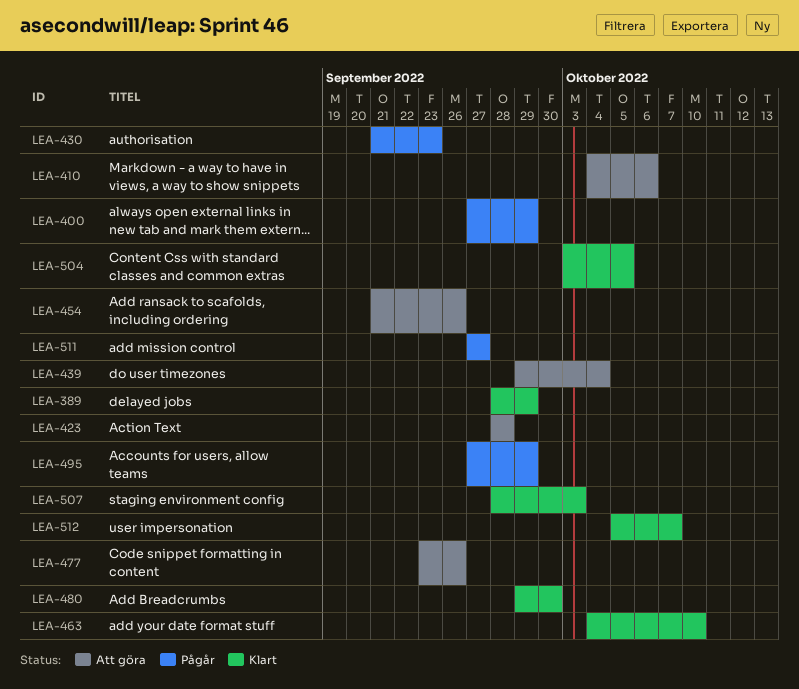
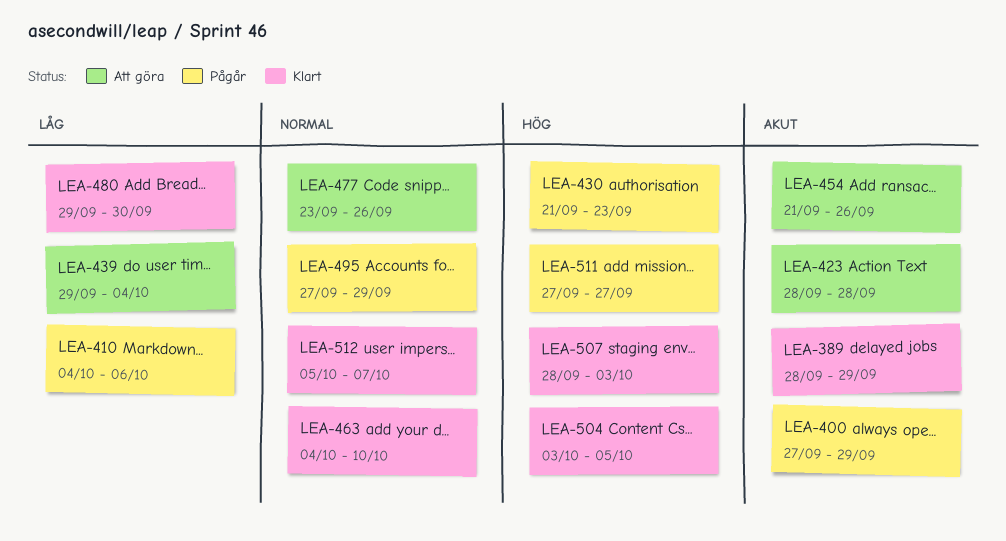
LEA-410, status: Att göra -> Pågår

